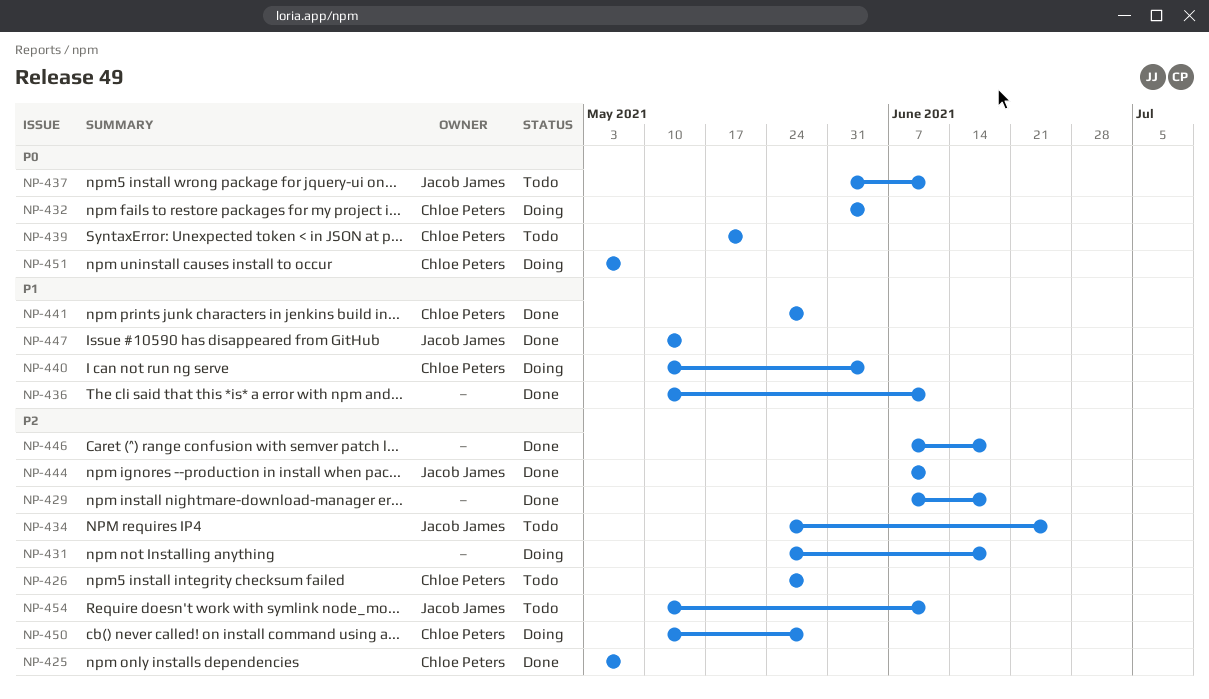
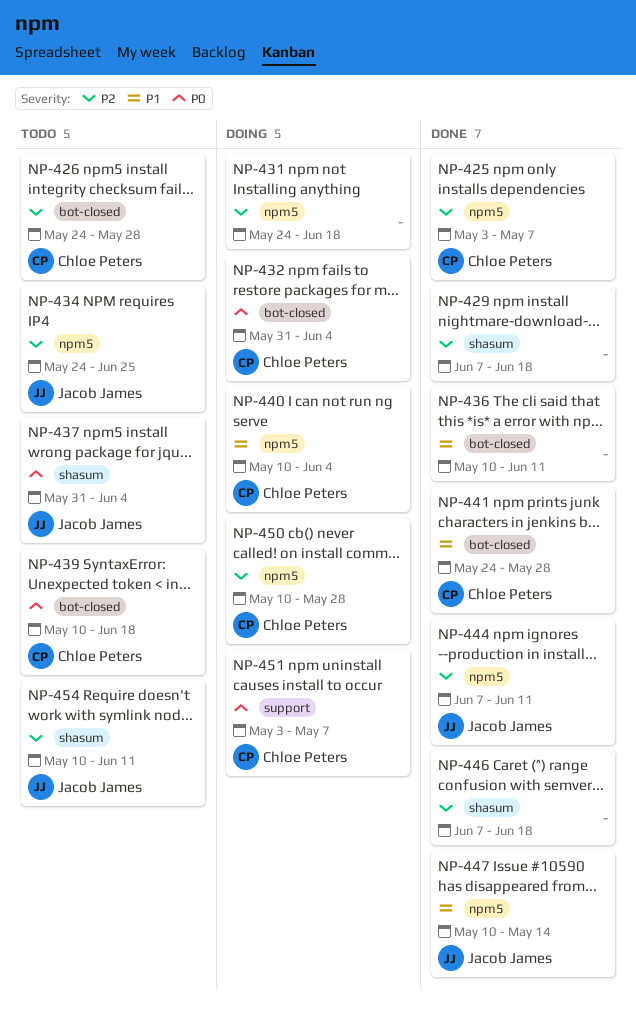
NP-437, due: Jun 11 -> Jun 4
NP-439, start: May 17 -> May 10
NP-439, due: May 21 -> Jun 18

